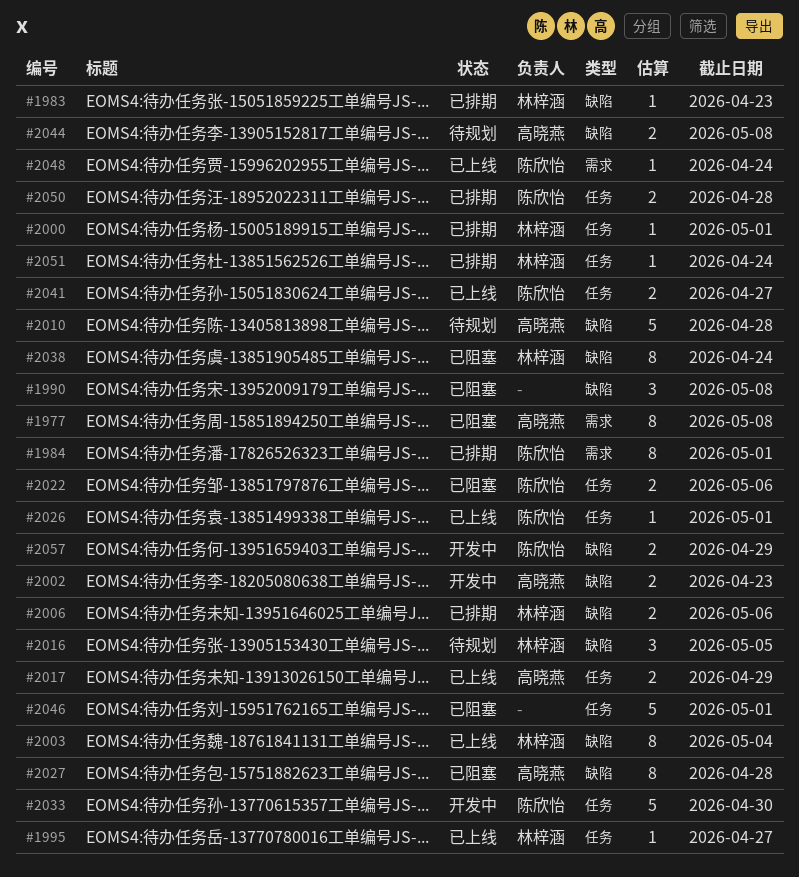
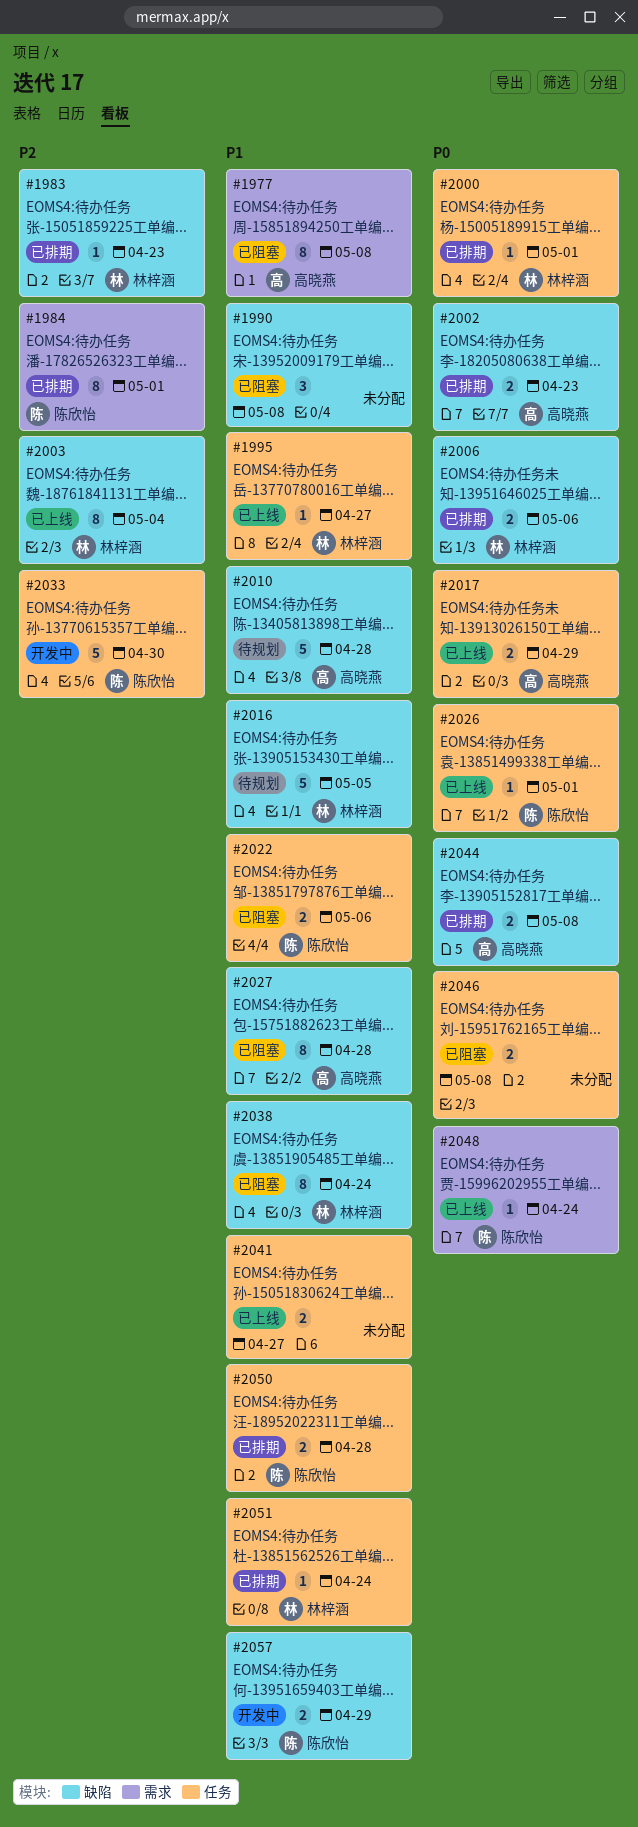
#2002, status: 开发中 -> 已排期
#2016, estimate: 3 -> 5
#2041, owner: 陈欣怡 -> none
#2044, status: 待规划 -> 已排期
#2046, estimate: 5 -> 2
#2046, due: May 1 -> May 8

